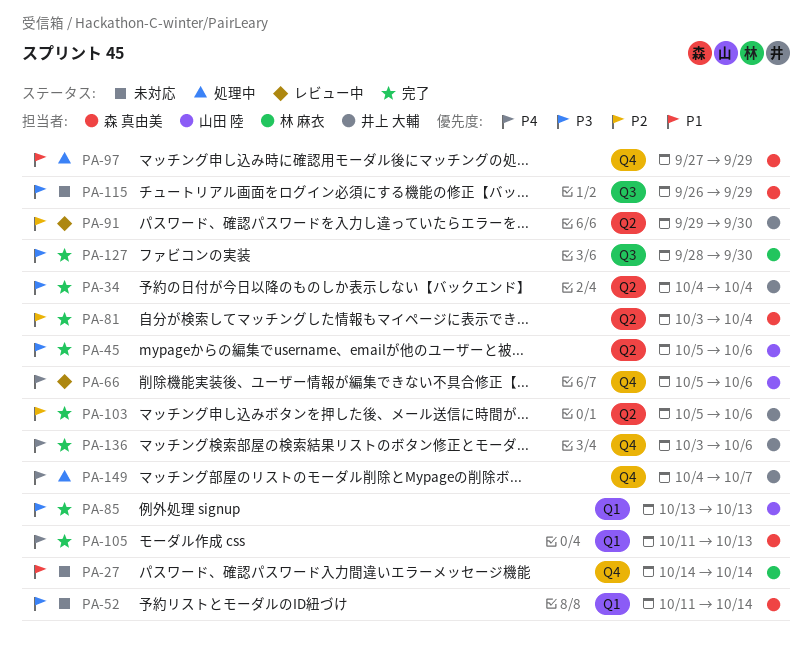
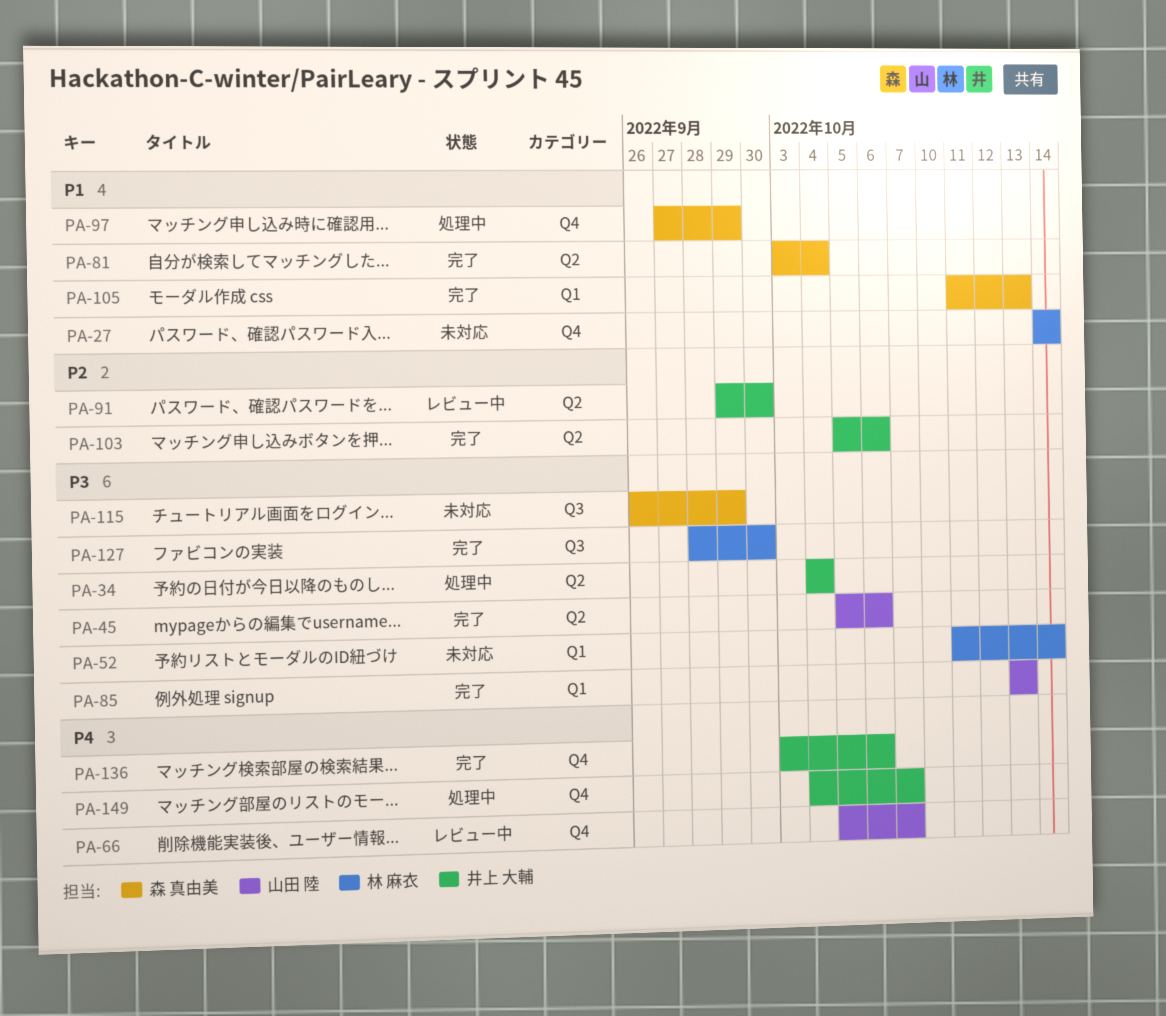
PA-34, status: 完了 -> 処理中
PA-52, owner: 森 真由美 -> 林 麻衣
PA-66, due: Oct 6 -> Oct 7
PA-81, priority: P2 -> P1
PA-105, priority: P4 -> P1

